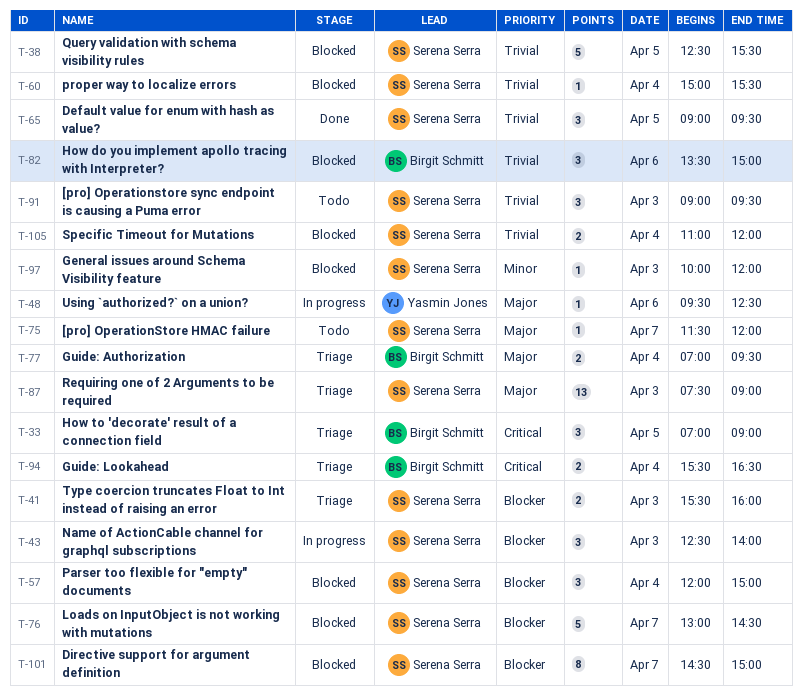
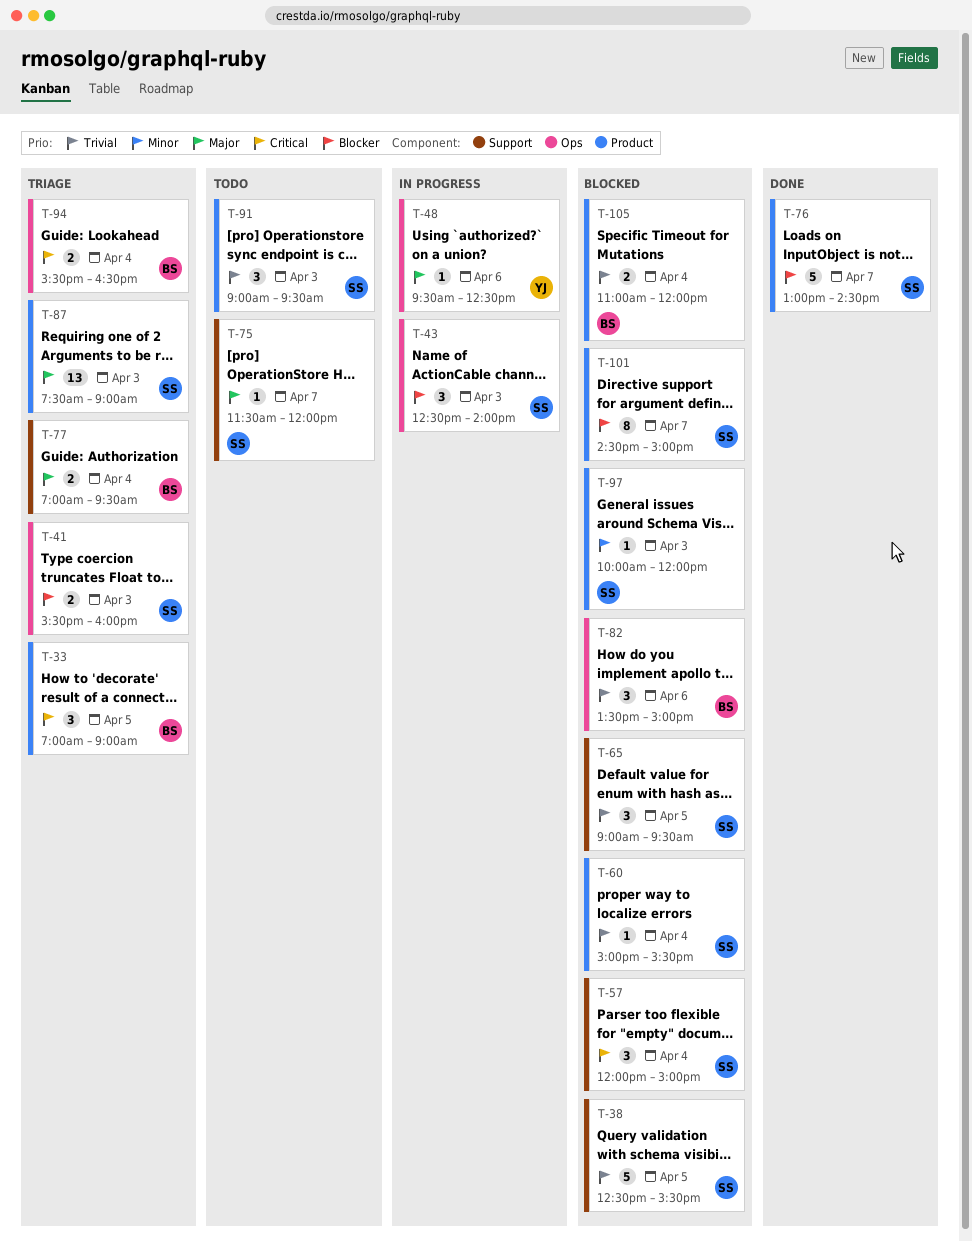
T-57, priority: Blocker -> Critical
T-65, status: Done -> Blocked
T-76, status: Blocked -> Done
T-105, owner: Serena Serra -> Birgit Schmitt

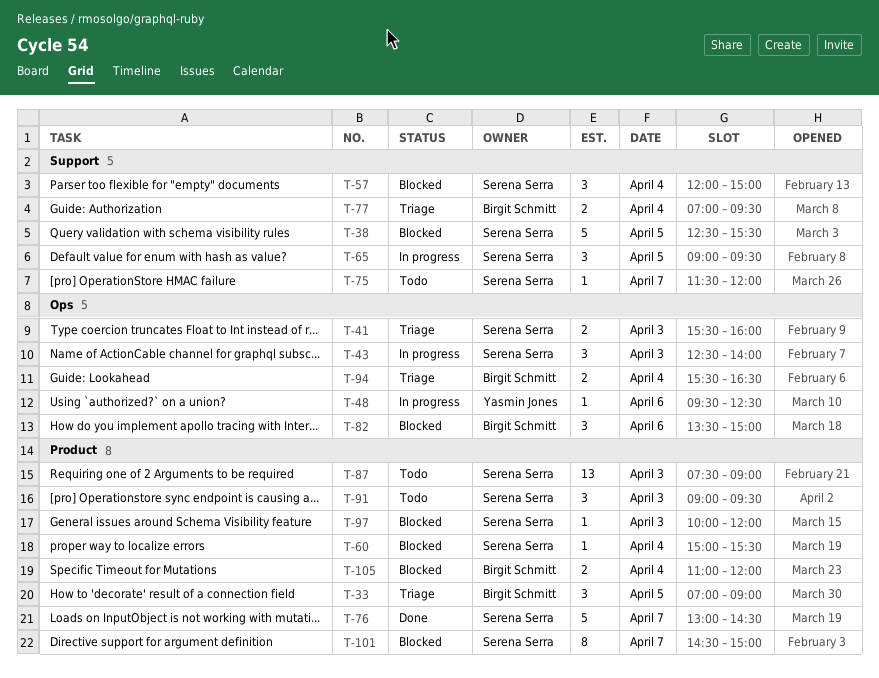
T-65, status: Blocked -> In progress
T-87, status: Triage -> Todo

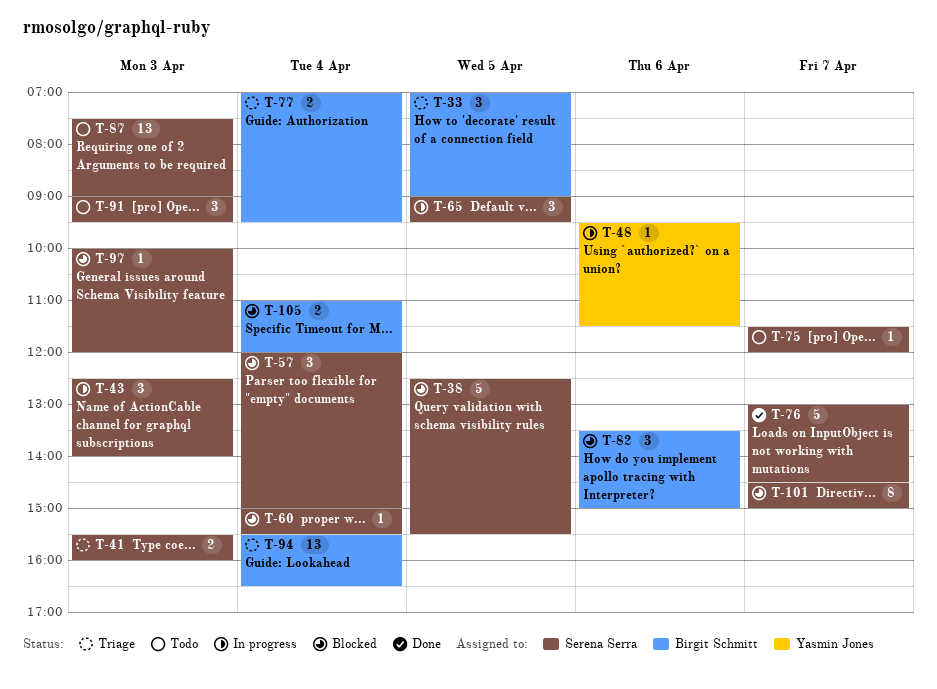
T-48, ends: 12:30 -> 11:30
T-94, estimate: 2 -> 13

